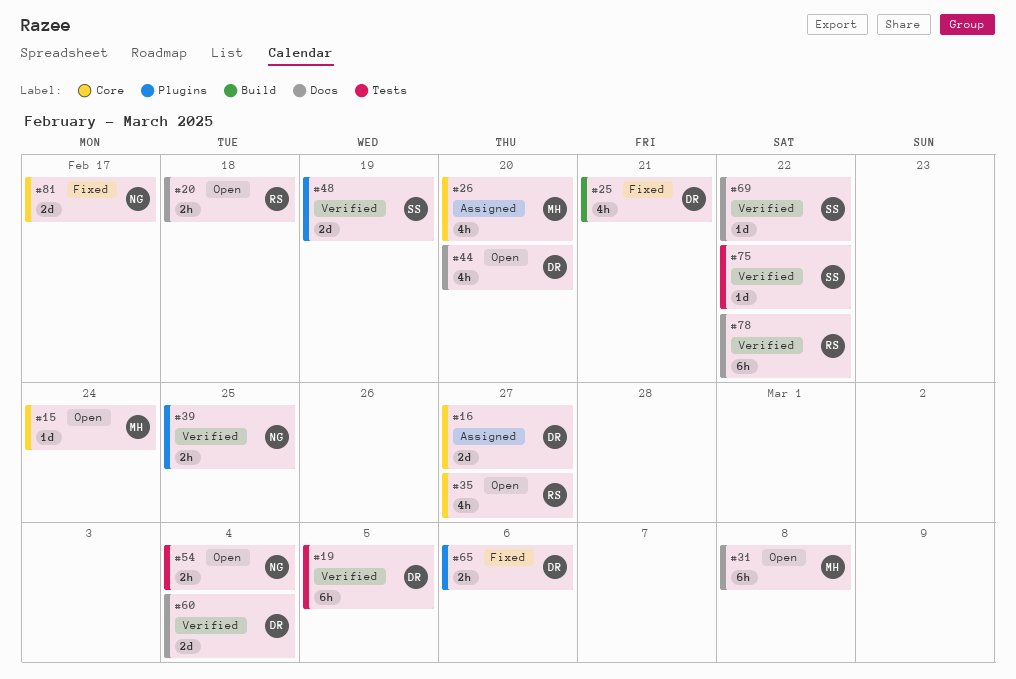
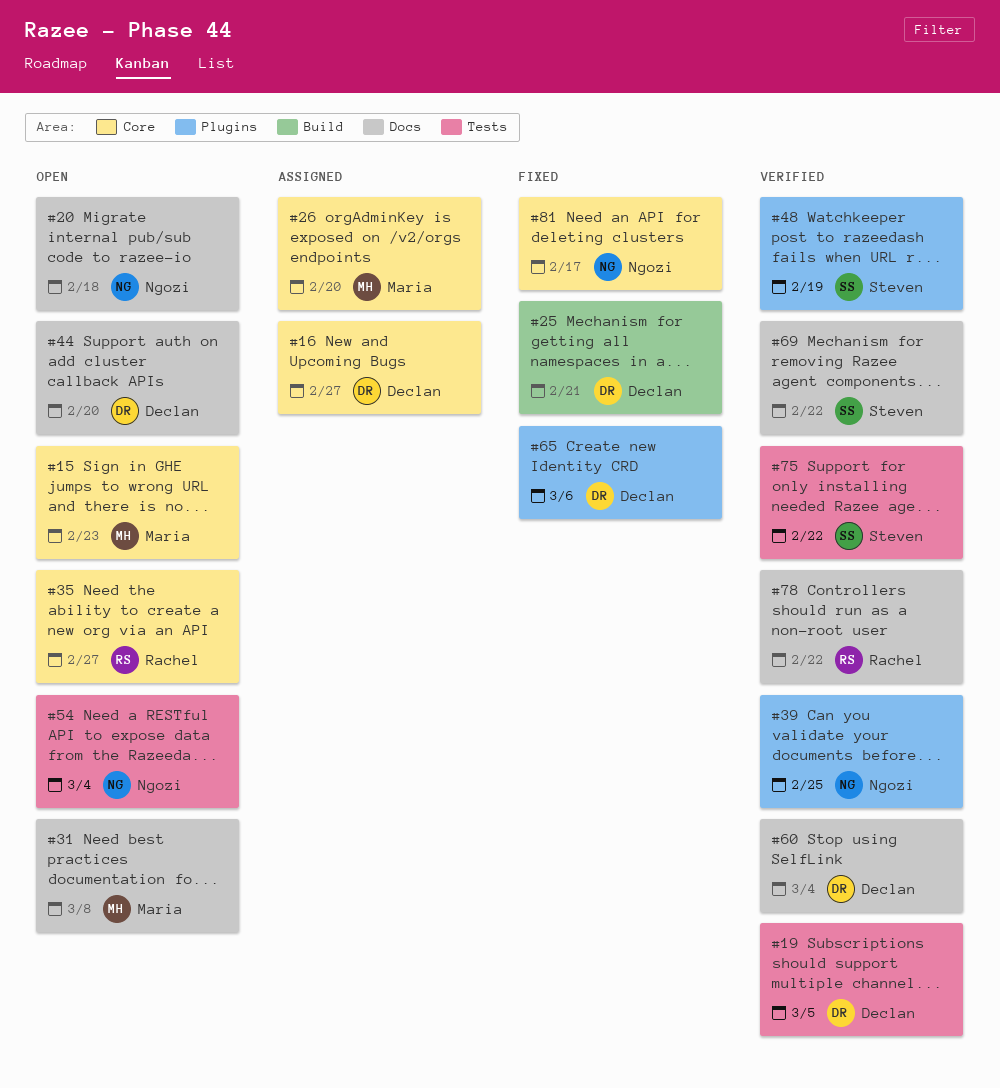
#15, due: Feb 24 -> Feb 23
#20, owner: Rachel -> Ngozi

